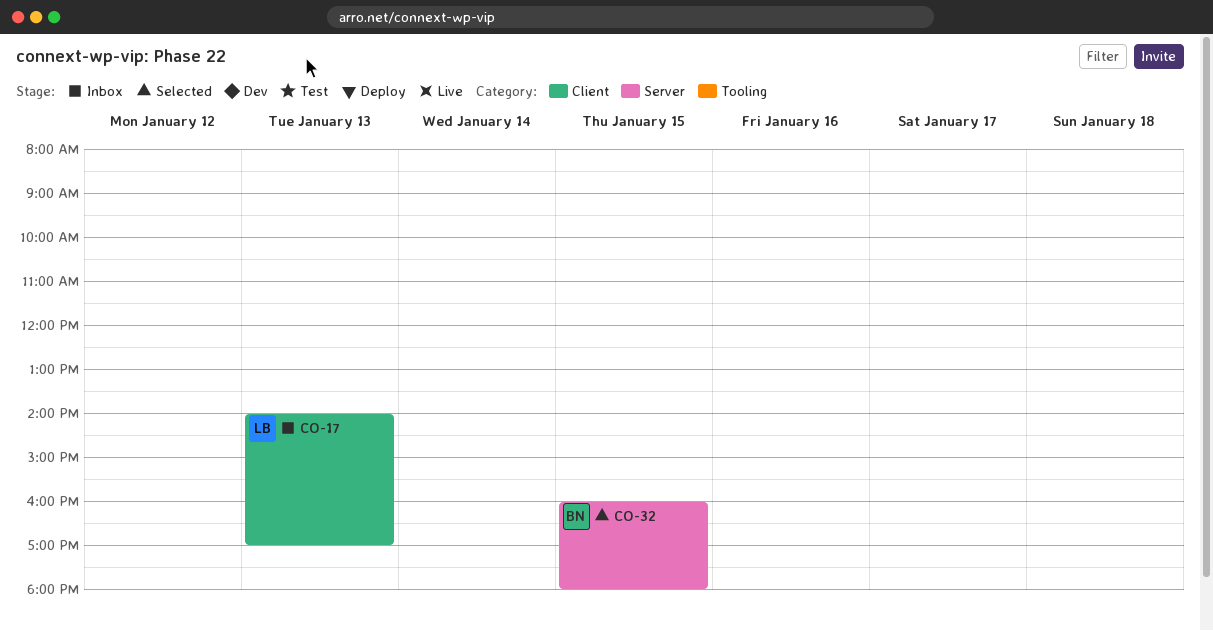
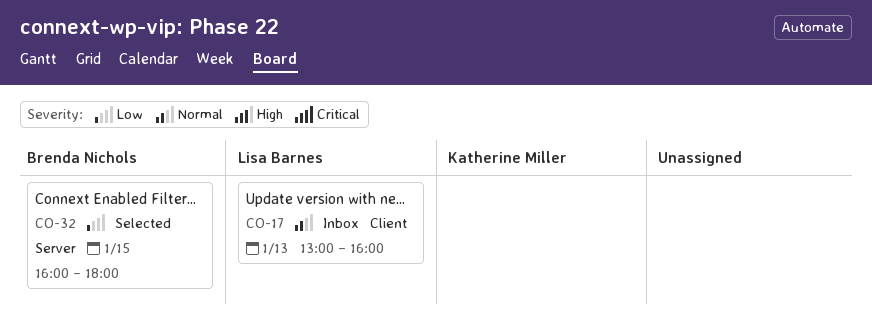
CO-17, begins: 14:00 -> 13:00
CO-17, ends: 17:00 -> 16:00

